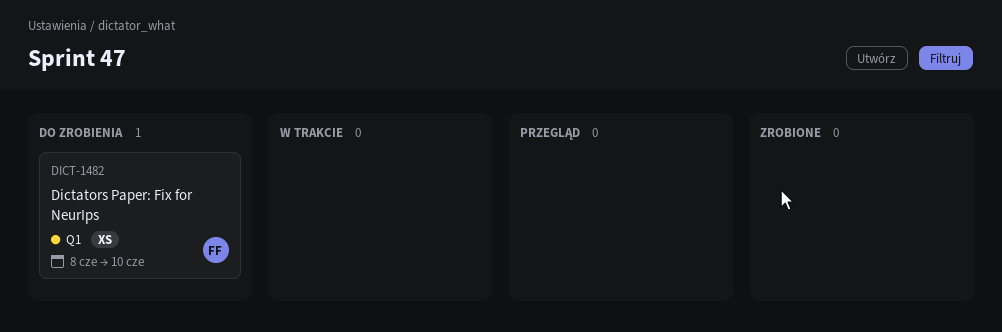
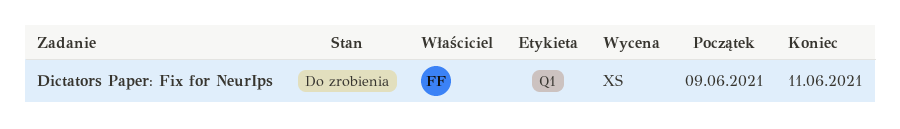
Dictators Paper: Fix for NeurIps, start: Jun 8 -> Jun 9
Dictators Paper: Fix for NeurIps, due: Jun 10 -> Jun 11

